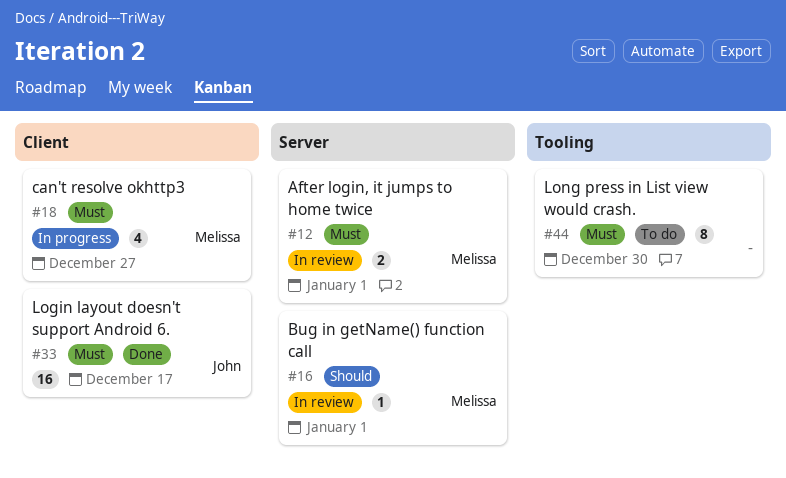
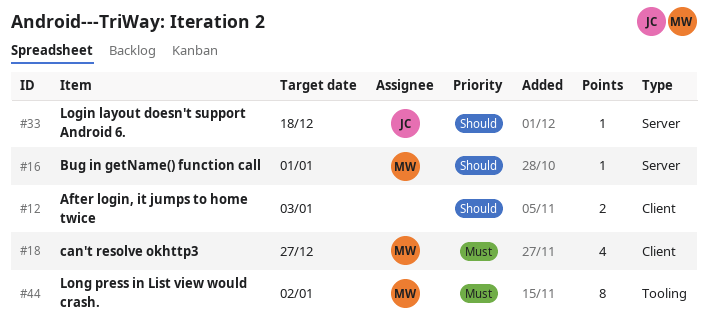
#12, owner: Melissa -> none
#12, priority: Must -> Should
#12, label: Server -> Client
#12, due: Jan 1 -> Jan 3
#33, priority: Must -> Should
#33, label: Client -> Server
#33, estimate: 16 -> 1
#33, due: Dec 17 -> Dec 18
#44, owner: none -> Melissa
#44, due: Dec 30 -> Jan 2

